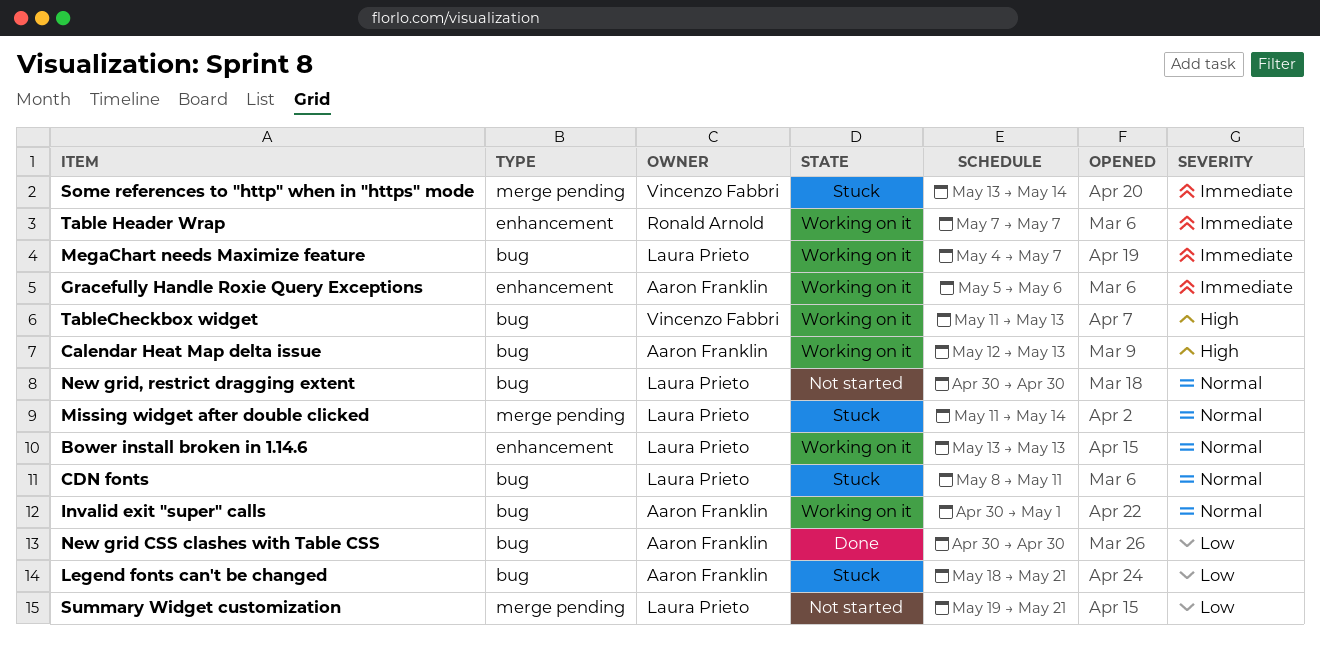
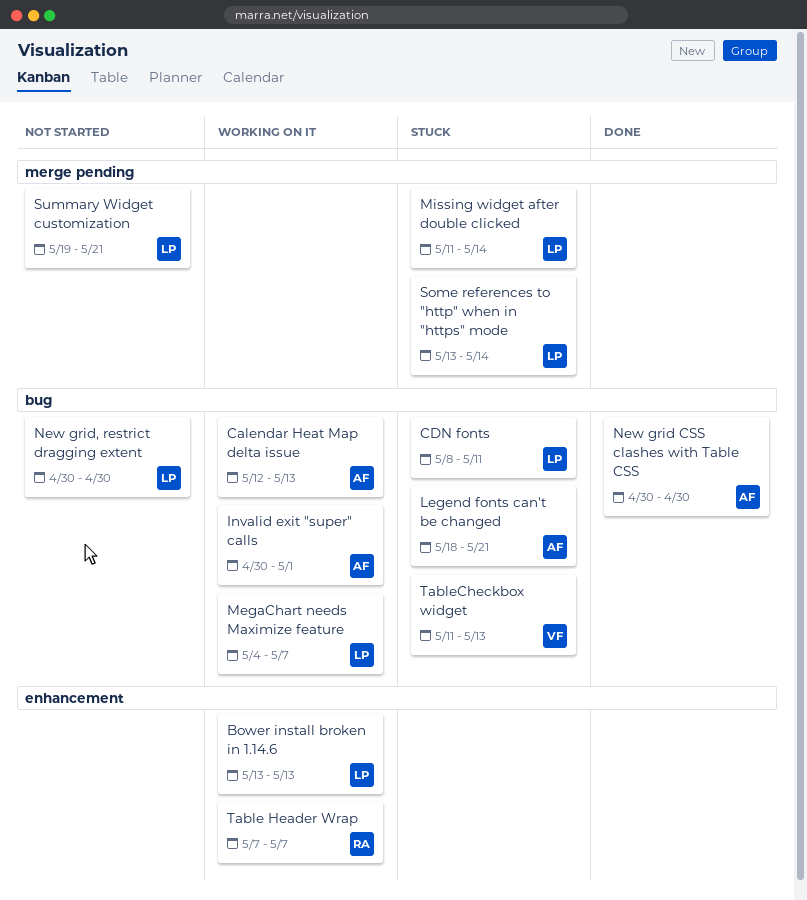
Gracefully Handle Roxie Query Exceptions: present -> none
Some references to "http" when in "https" mode, owner: Vincenzo Fabbri -> Laura Prieto
TableCheckbox widget, status: Working on it -> Stuck

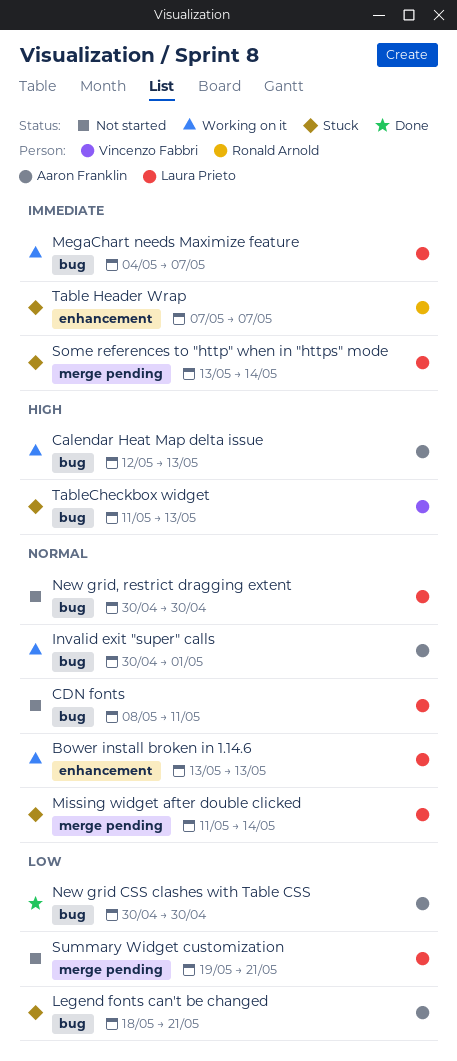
CDN fonts, status: Stuck -> Not started
Table Header Wrap, status: Working on it -> Stuck

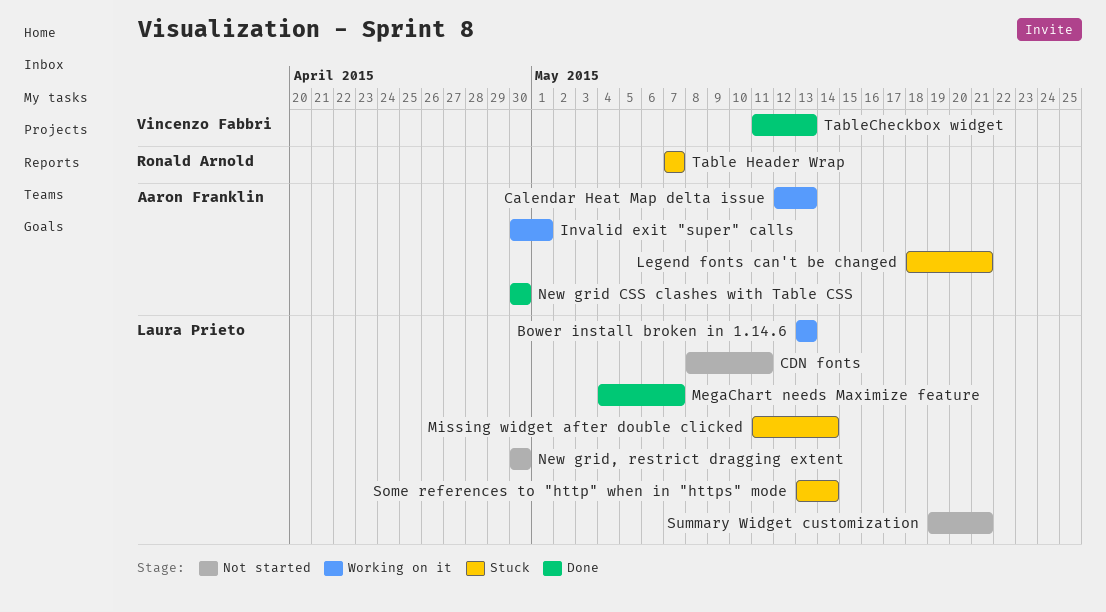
MegaChart needs Maximize feature, status: Working on it -> Done
TableCheckbox widget, status: Stuck -> Done

